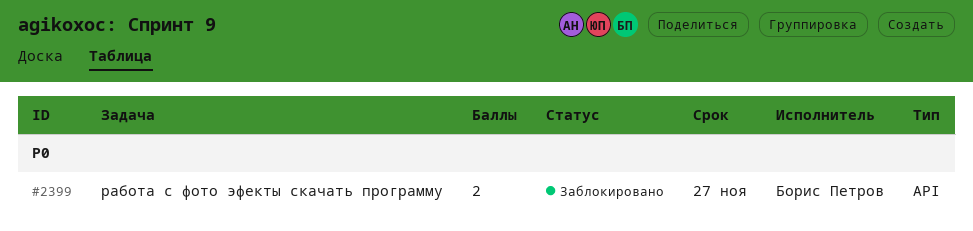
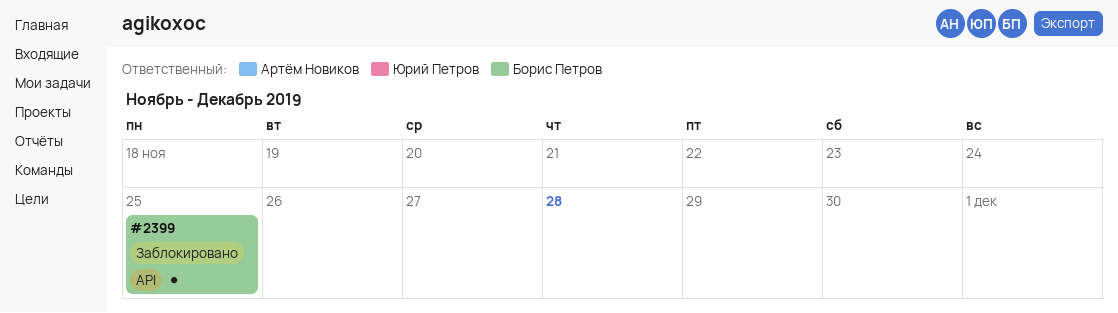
#2399, estimate: 2 -> 1
#2399, due: Nov 27 -> Nov 25

